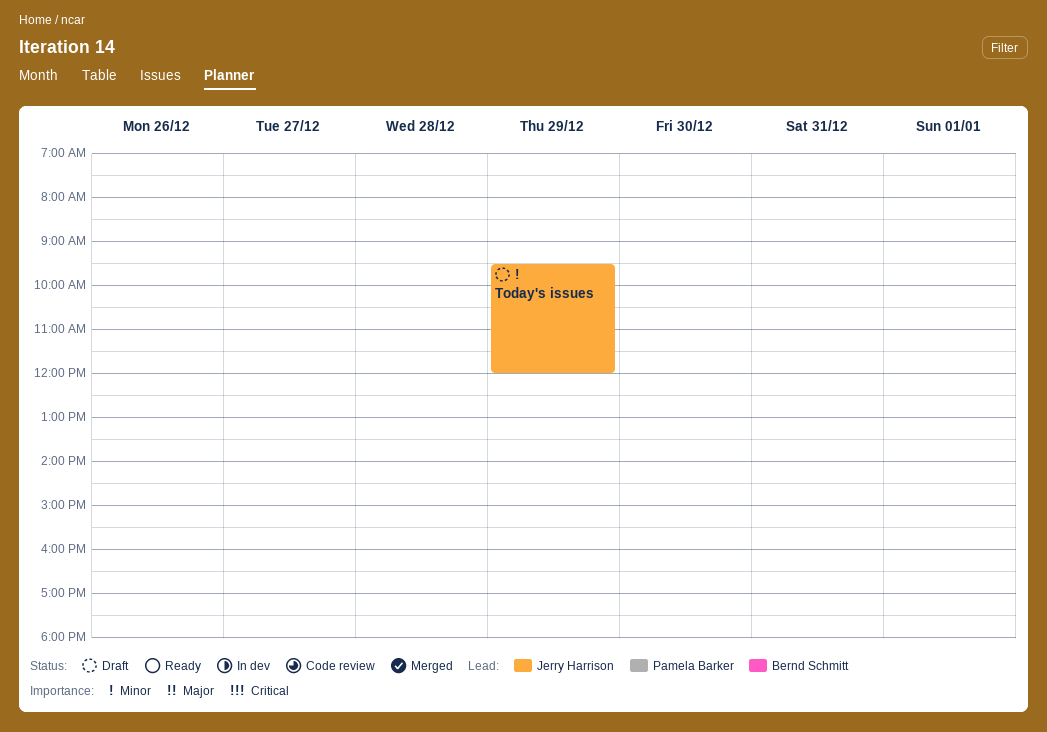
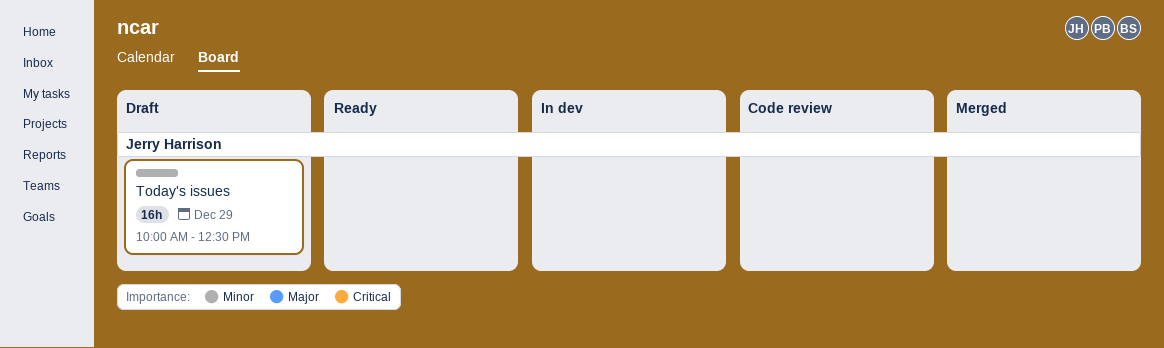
Today's issues, begins: 09:30 -> 10:00
Today's issues, ends: 12:00 -> 12:30

